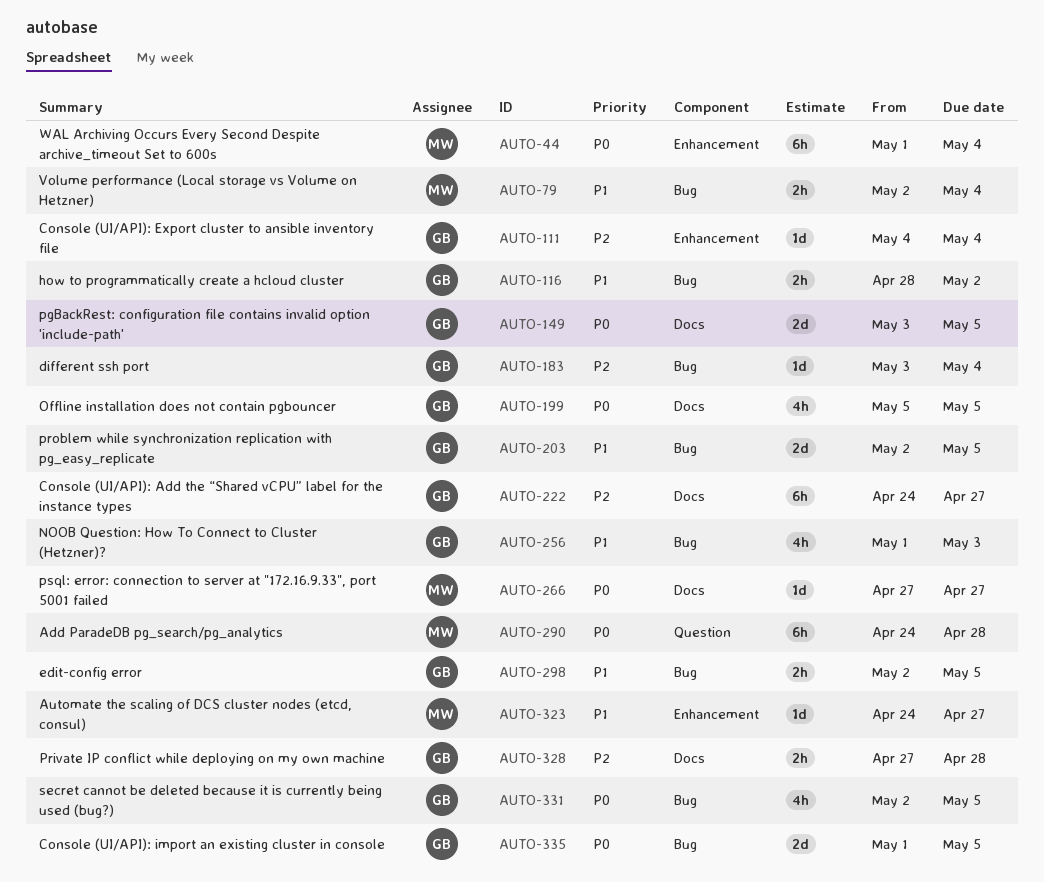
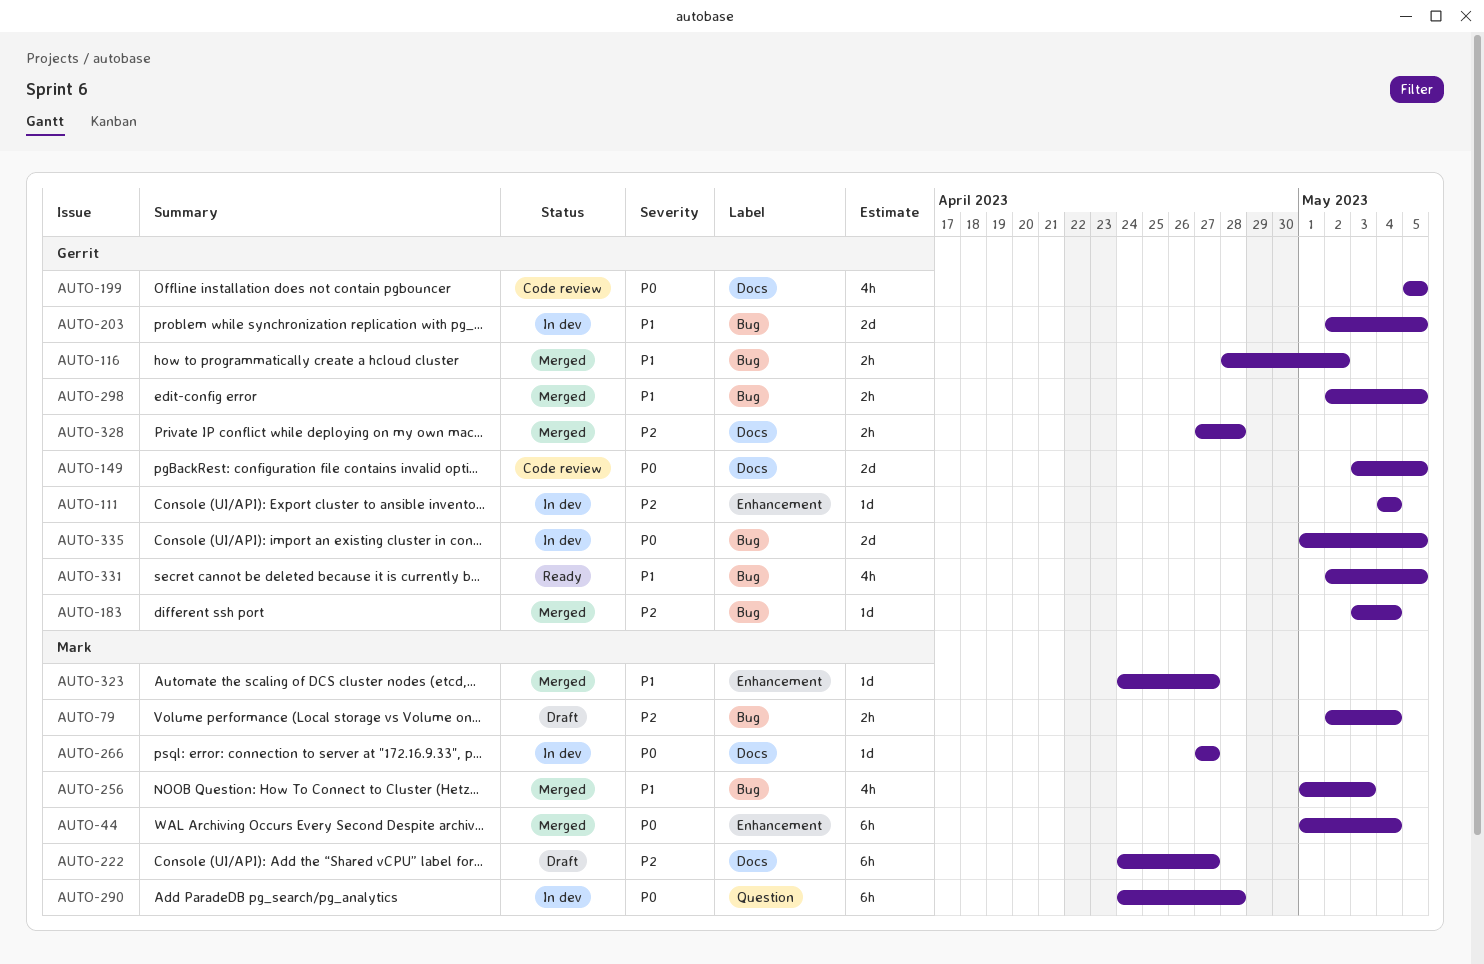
AUTO-79, priority: P1 -> P2
AUTO-222, owner: Gerrit -> Mark
AUTO-256, owner: Gerrit -> Mark
AUTO-331, priority: P0 -> P1

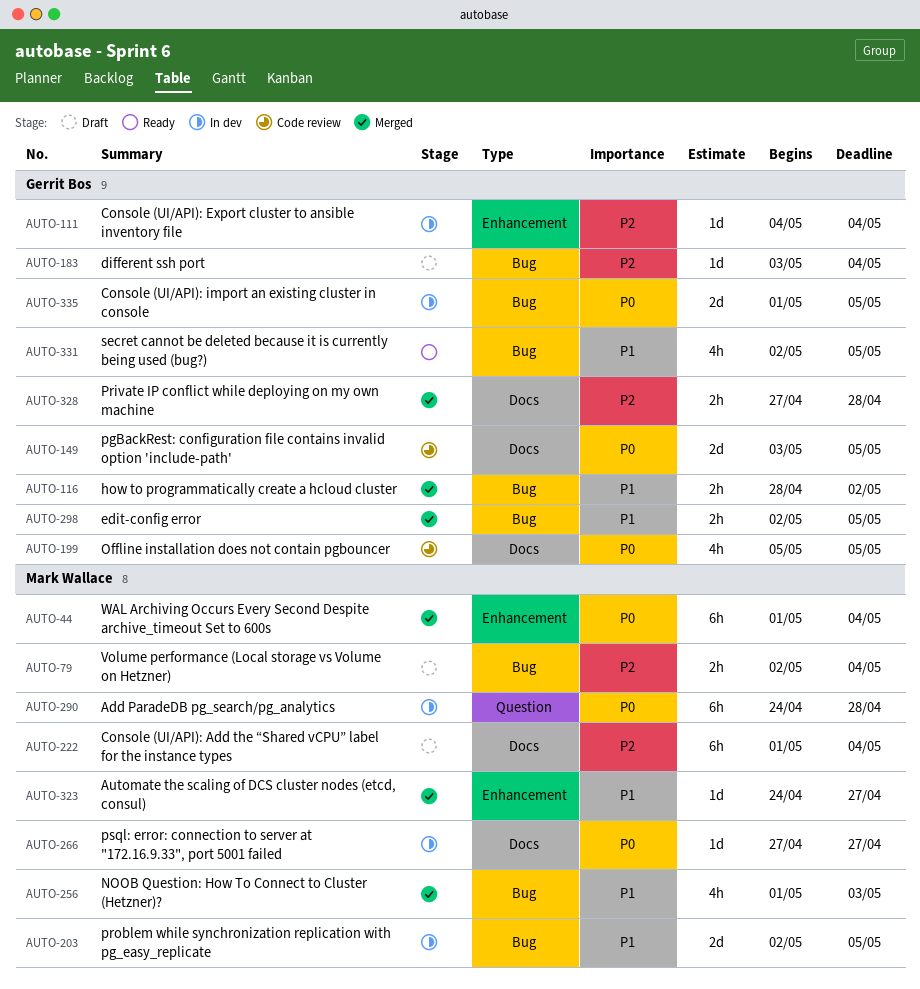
AUTO-183, status: Merged -> Draft
AUTO-203, owner: Gerrit Bos -> Mark Wallace
AUTO-222, start: Apr 24 -> May 1
AUTO-222, due: Apr 27 -> May 4

